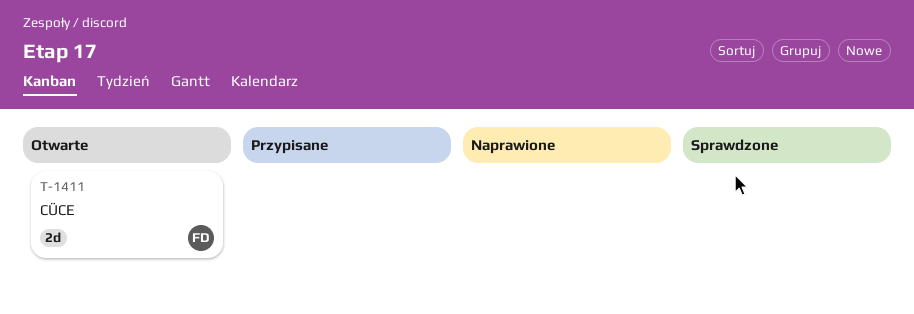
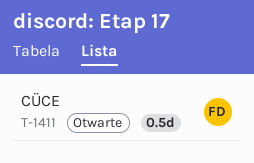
T-1411, estimate: 2d -> 0.5d

